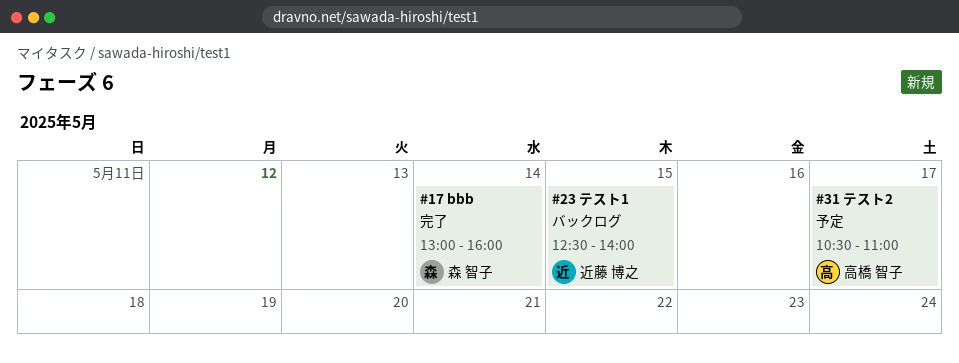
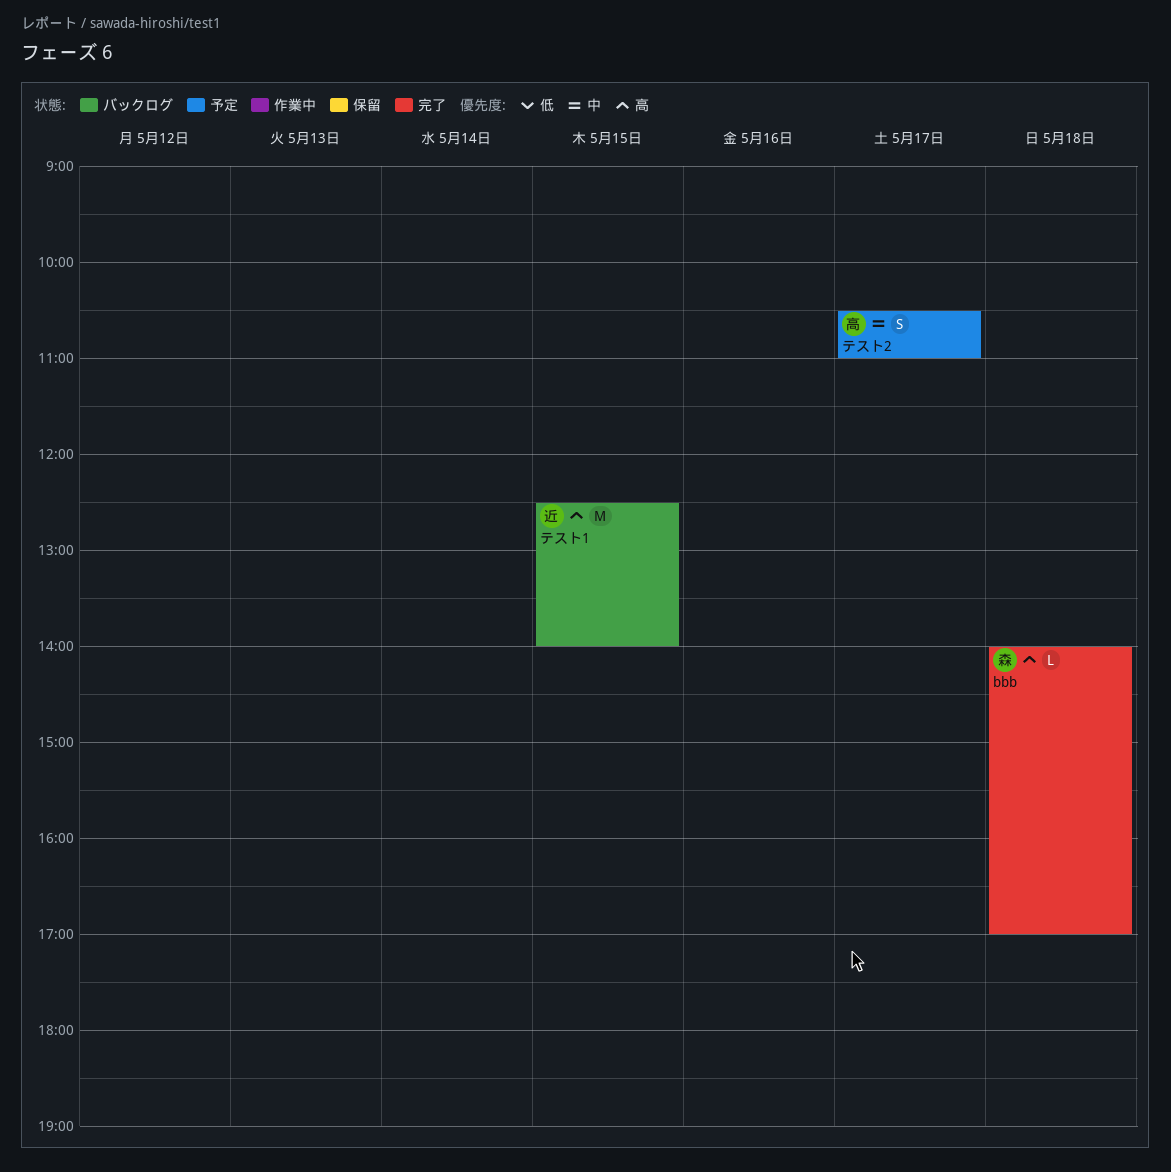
bbb, day: May 14 -> May 18
bbb, begins: 13:00 -> 14:00
bbb, ends: 16:00 -> 17:00

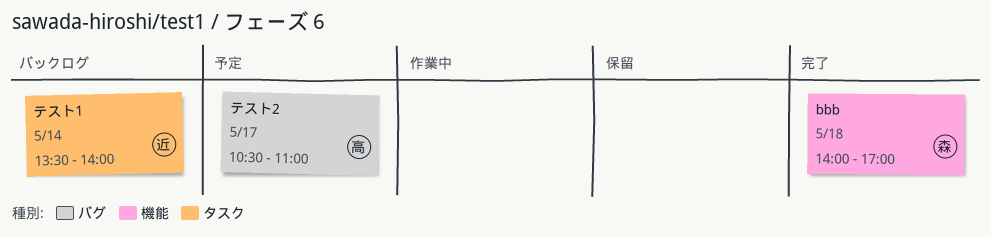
テスト1, day: May 15 -> May 14
テスト1, begins: 12:30 -> 13:30

